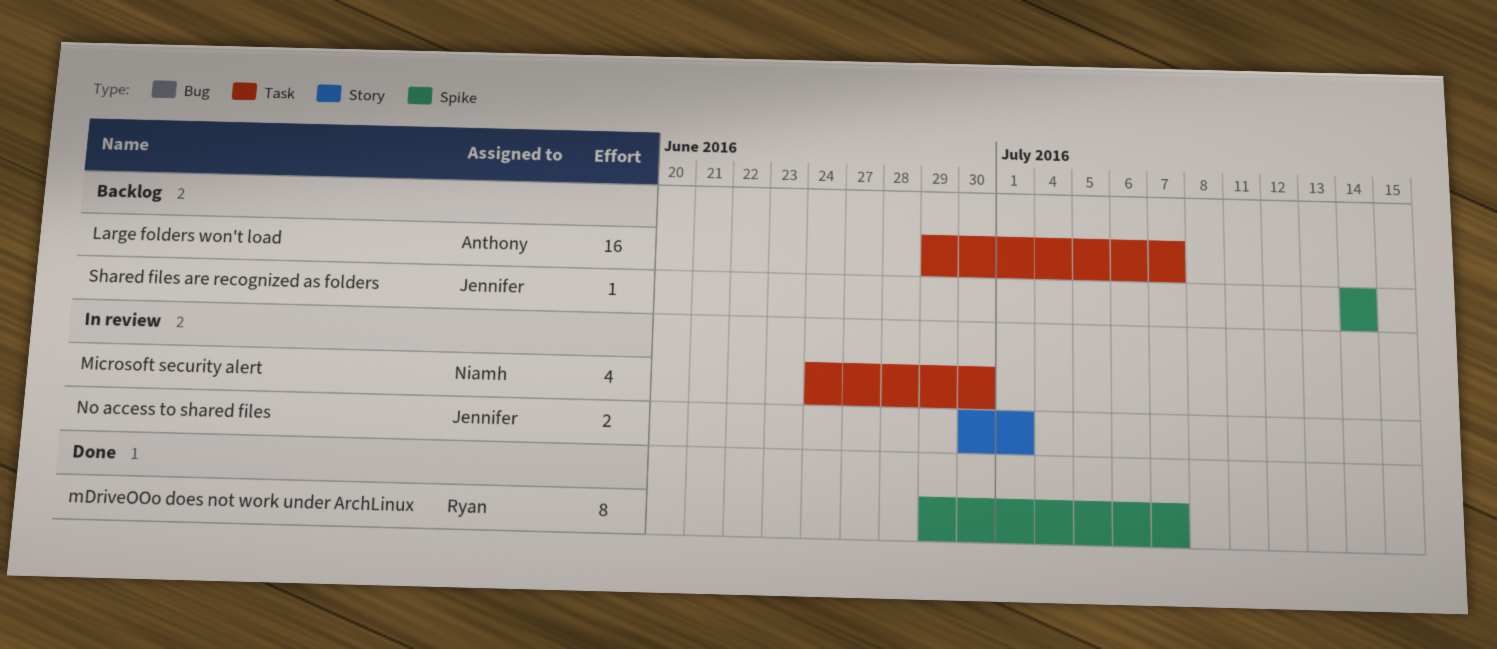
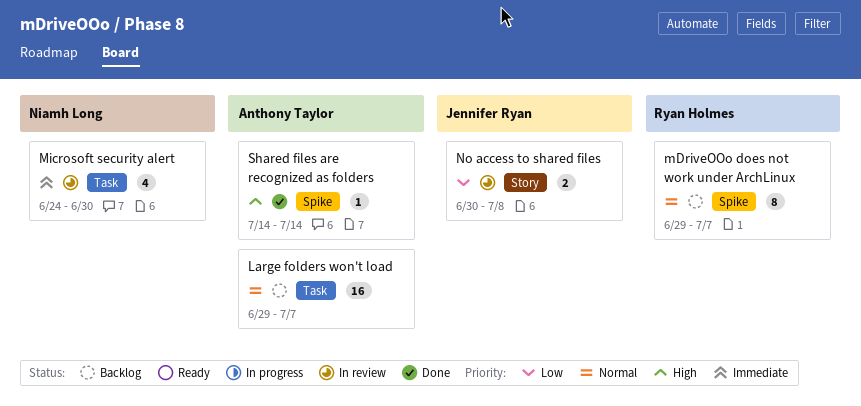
mDriveOOo does not work under ArchLinux, status: Done -> Backlog
No access to shared files, due: Jul 1 -> Jul 8
Shared files are recognized as folders, status: Backlog -> Done
Shared files are recognized as folders, owner: Jennifer Ryan -> Anthony Taylor

